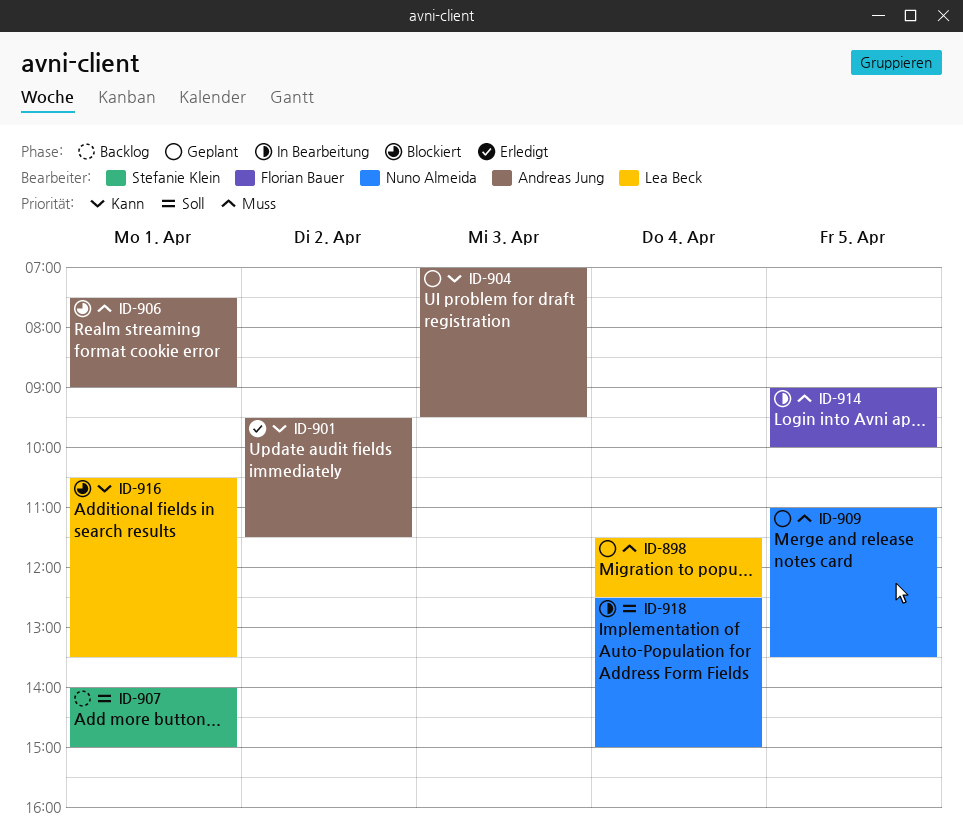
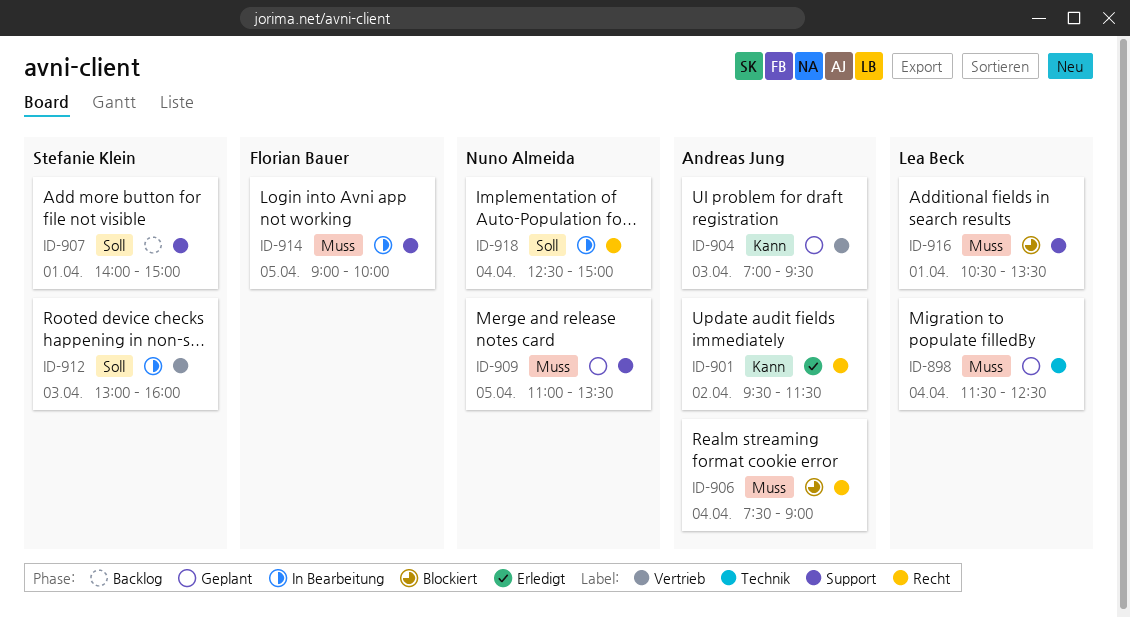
ID-906, day: Apr 1 -> Apr 4
ID-912: none -> present
ID-916, priority: Kann -> Muss

